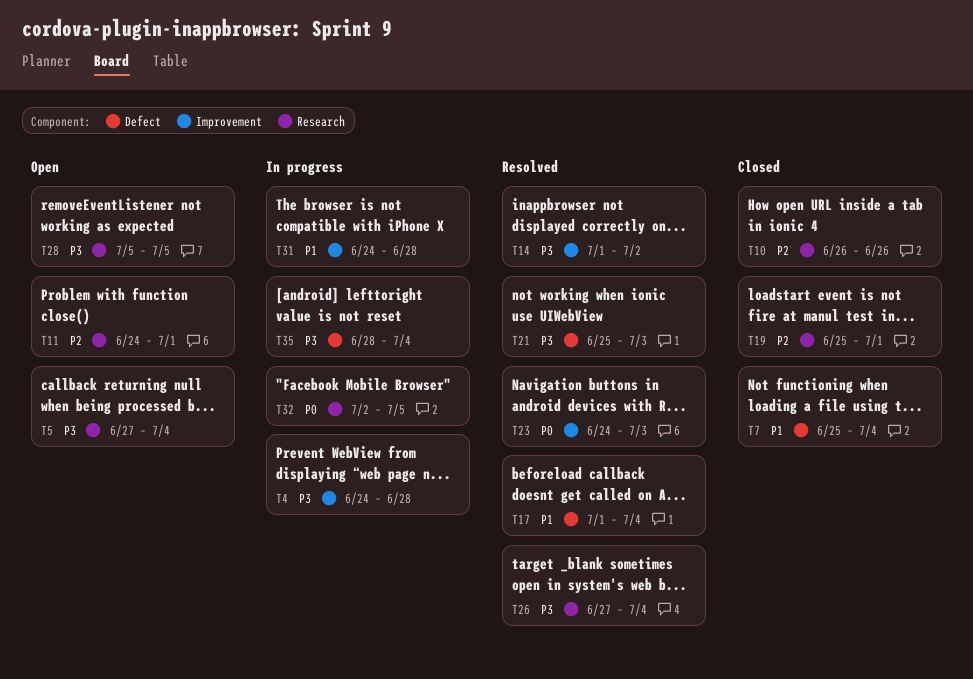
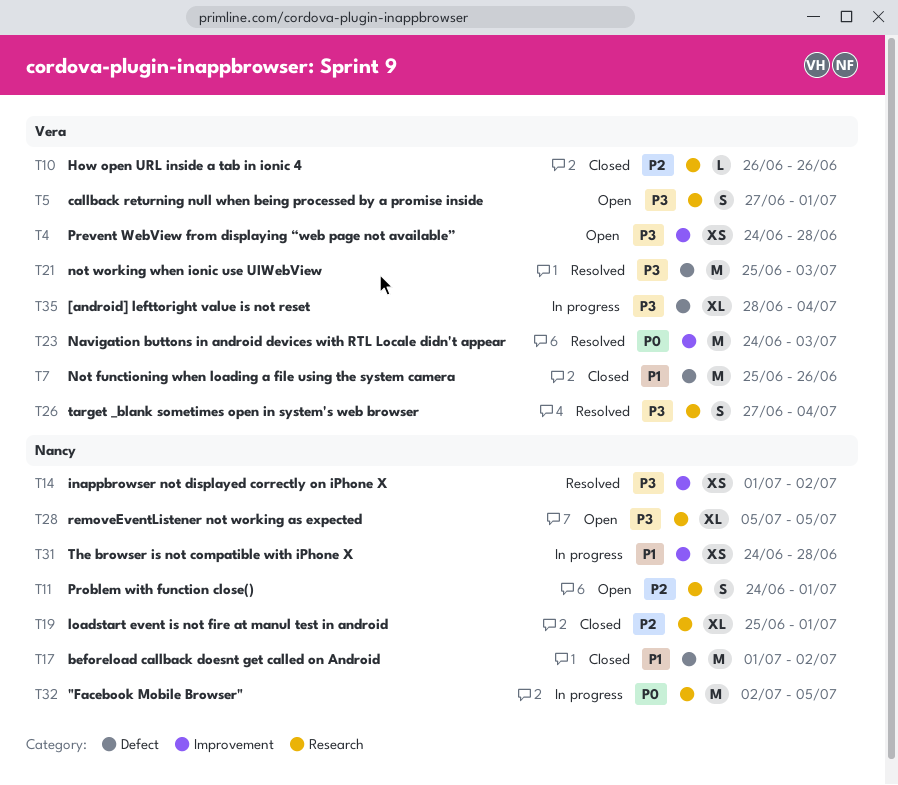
T4, status: In progress -> Open
T5, due: Jul 4 -> Jul 1
T7, due: Jul 4 -> Jun 26
T17, status: Resolved -> Closed
T17, due: Jul 4 -> Jul 2

